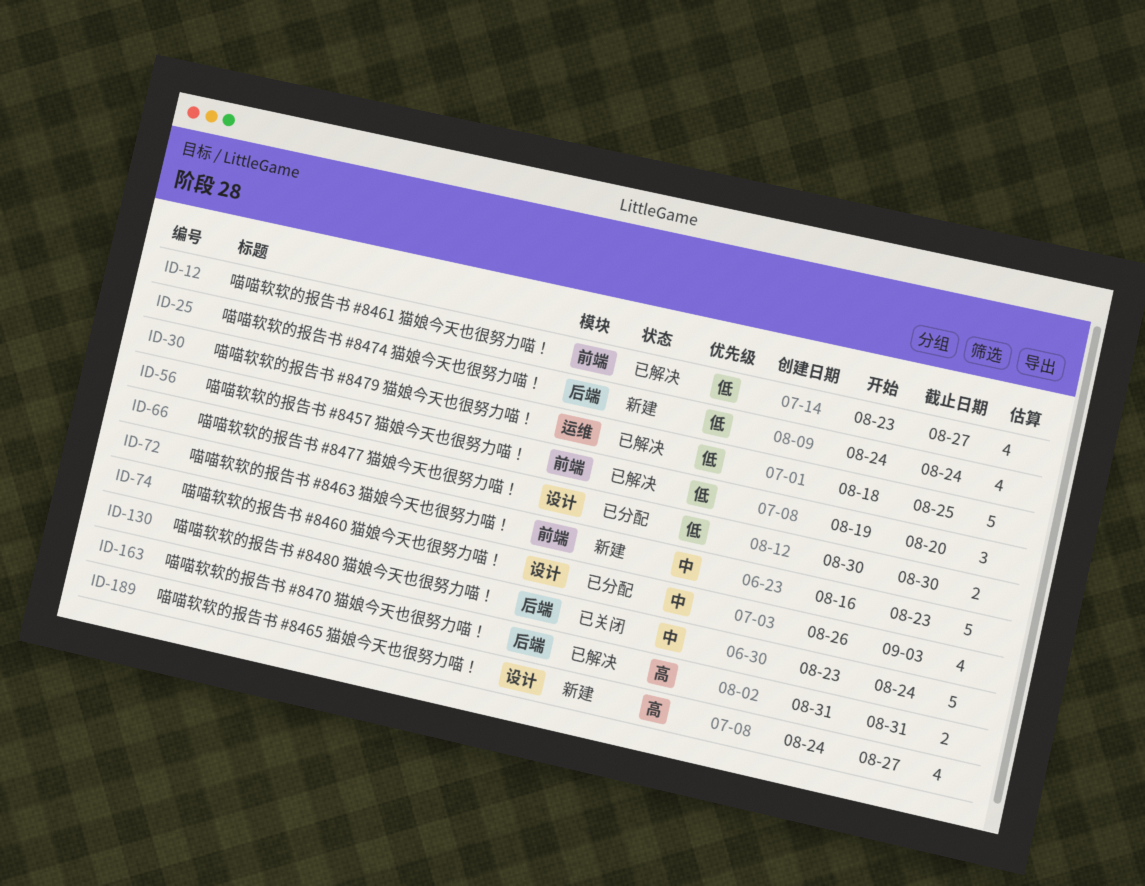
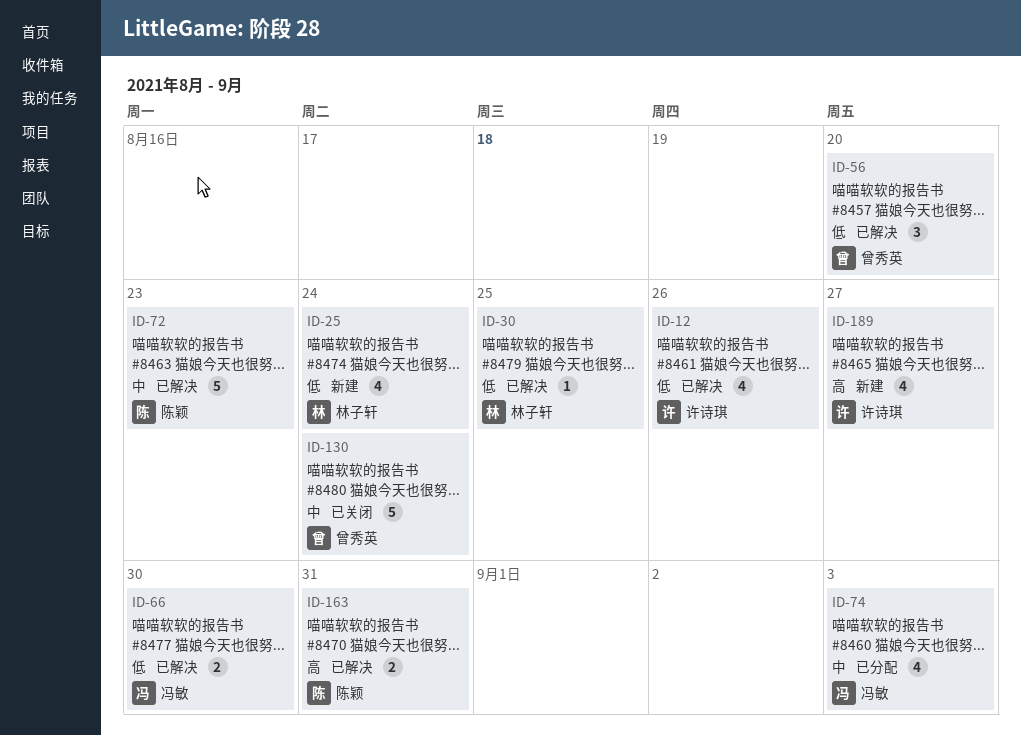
ID-12, due: Aug 27 -> Aug 26
ID-30, estimate: 5 -> 1
ID-66, status: 已分配 -> 已解决
ID-72, status: 新建 -> 已解决

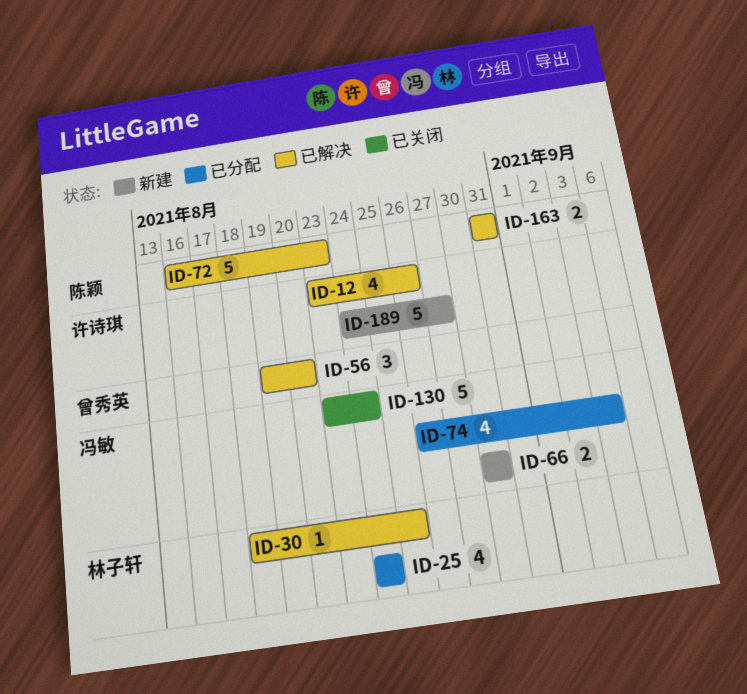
ID-25, status: 新建 -> 已分配
ID-66, status: 已解决 -> 新建
ID-130, owner: 曾秀英 -> 冯敏
ID-189, estimate: 4 -> 5

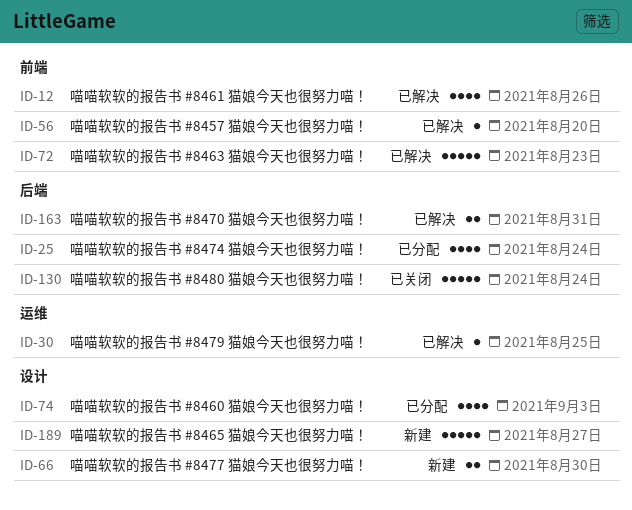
ID-56, estimate: 3 -> 1

